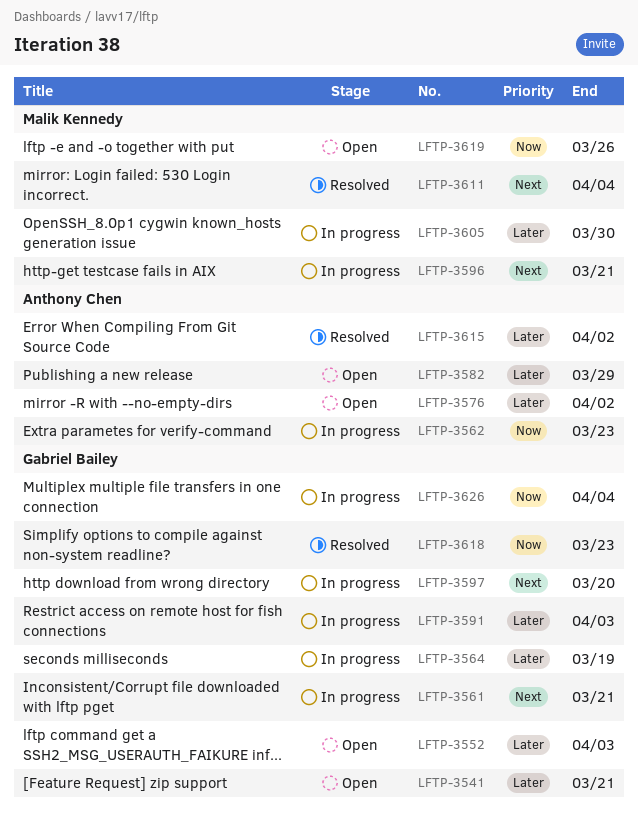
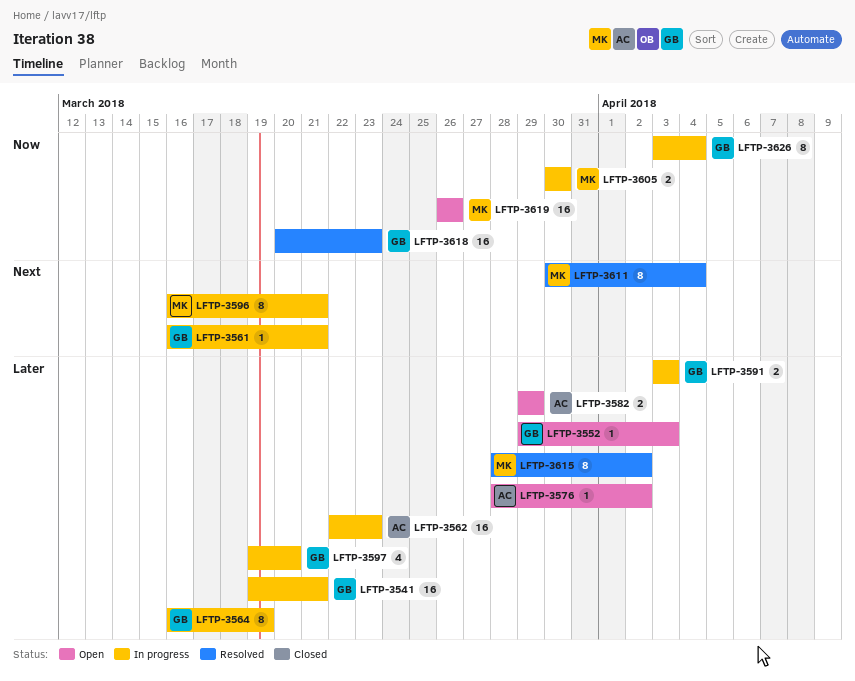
LFTP-3541, status: Open -> In progress
LFTP-3562, priority: Now -> Later
LFTP-3597, priority: Next -> Later
LFTP-3605, priority: Later -> Now
LFTP-3615, owner: Anthony Chen -> Malik Kennedy

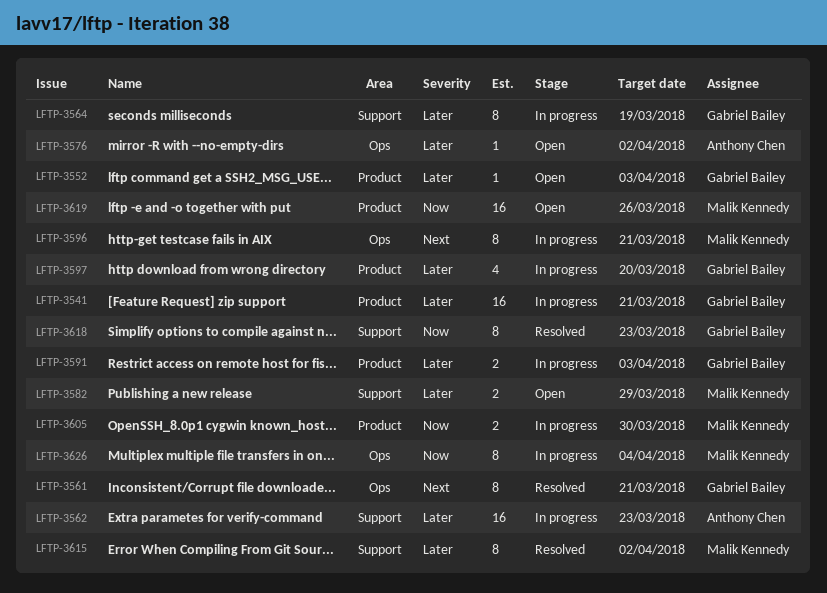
LFTP-3561, status: In progress -> Resolved
LFTP-3561, estimate: 1 -> 8
LFTP-3582, owner: Anthony Chen -> Malik Kennedy
LFTP-3611: present -> none
LFTP-3618, estimate: 16 -> 8
LFTP-3626, owner: Gabriel Bailey -> Malik Kennedy

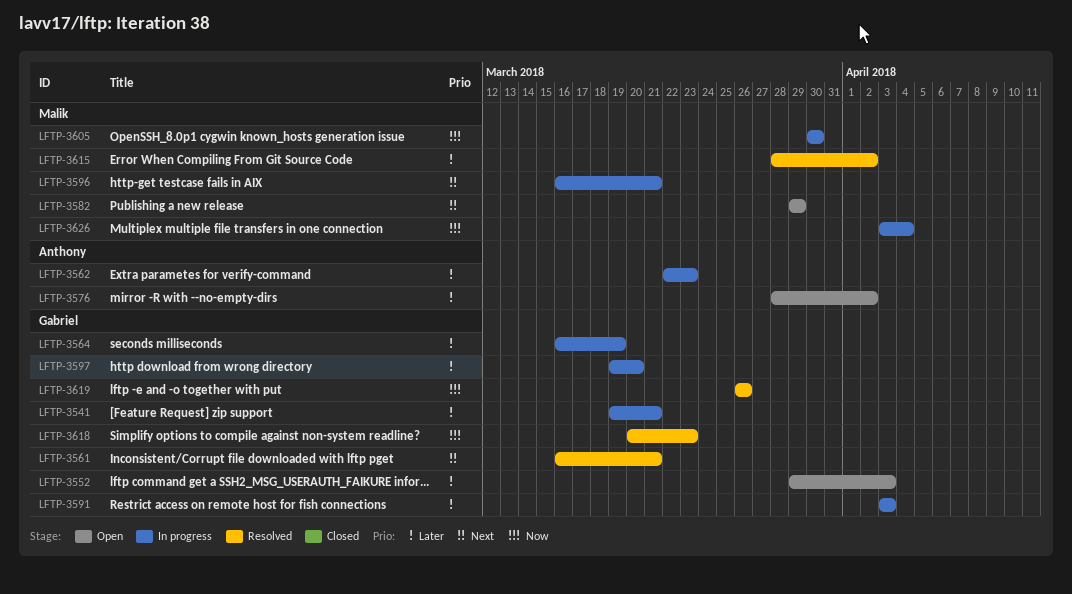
LFTP-3582, priority: Later -> Next
LFTP-3619, status: Open -> Resolved
LFTP-3619, owner: Malik Kennedy -> Gabriel Bailey

